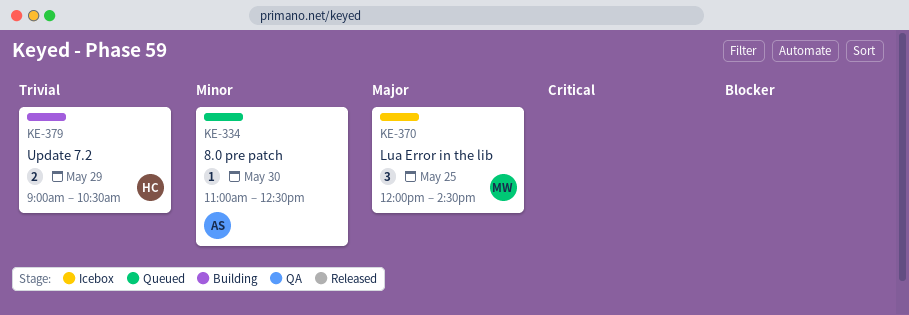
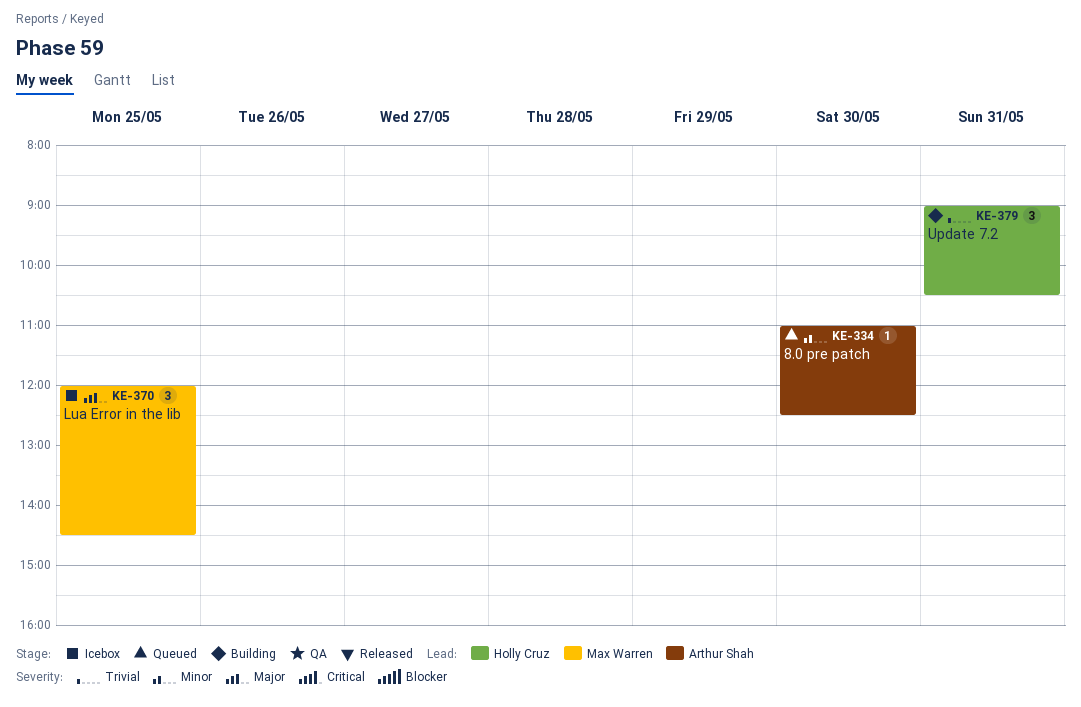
KE-379, estimate: 2 -> 3
KE-379, day: May 29 -> May 31

